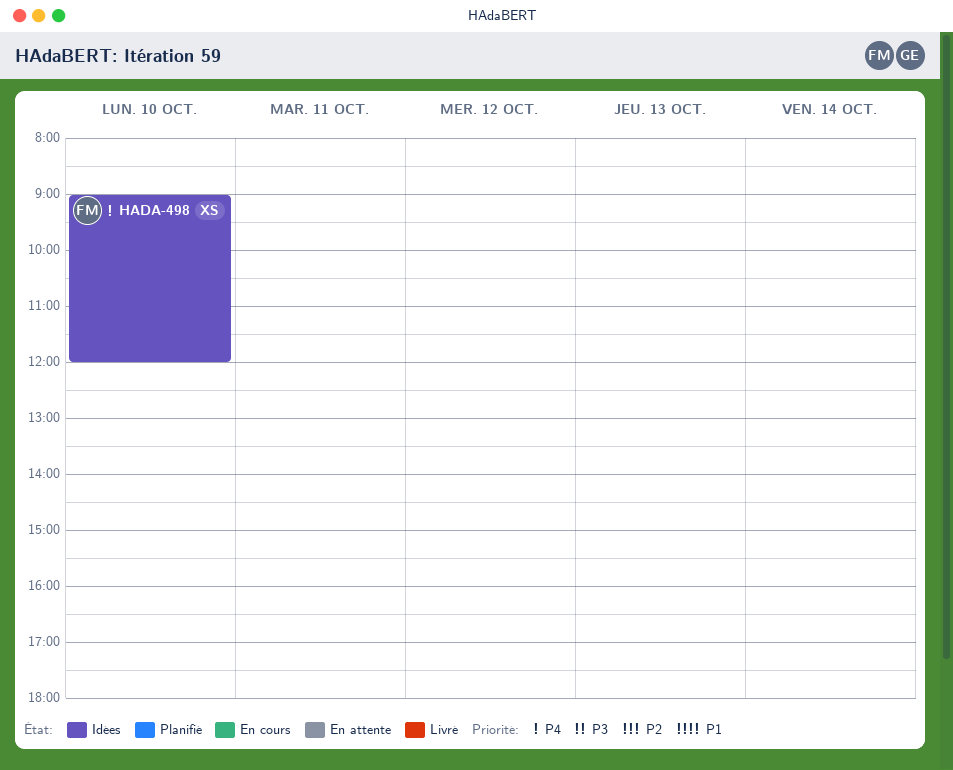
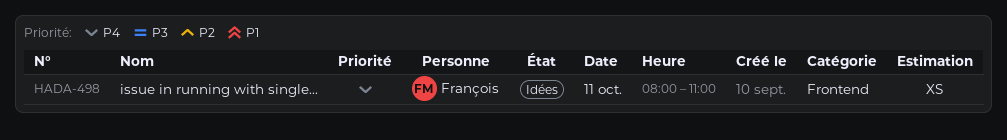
HADA-498, day: Oct 10 -> Oct 11
HADA-498, begins: 09:00 -> 08:00
HADA-498, ends: 12:00 -> 11:00

